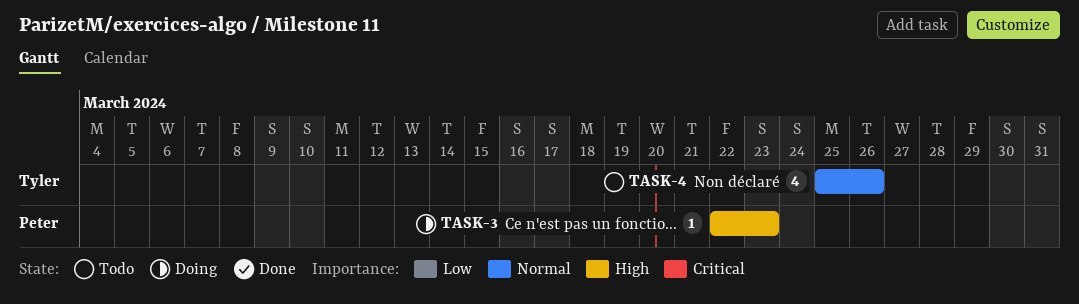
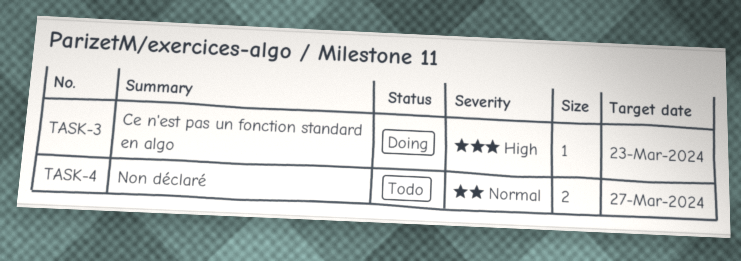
TASK-4, estimate: 4 -> 2
TASK-4, due: Mar 26 -> Mar 27

